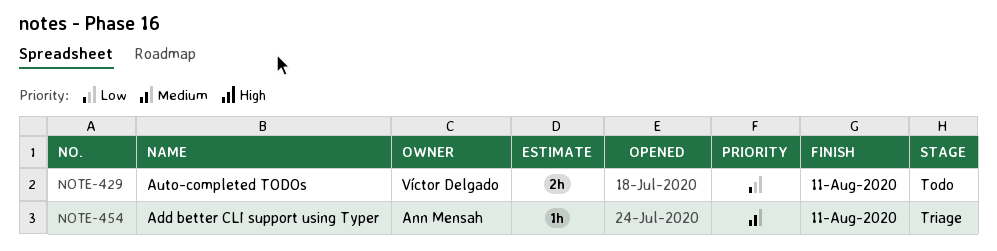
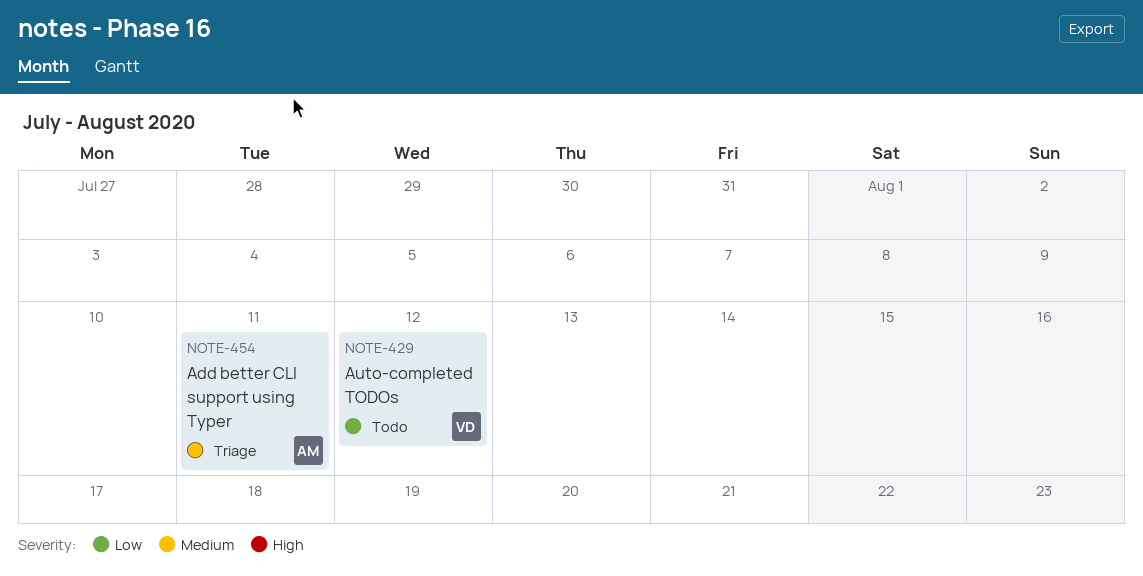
NOTE-429, due: Aug 11 -> Aug 12

